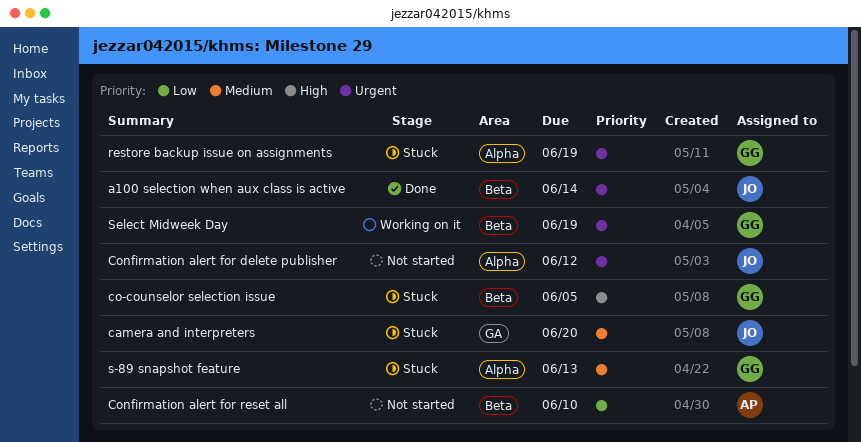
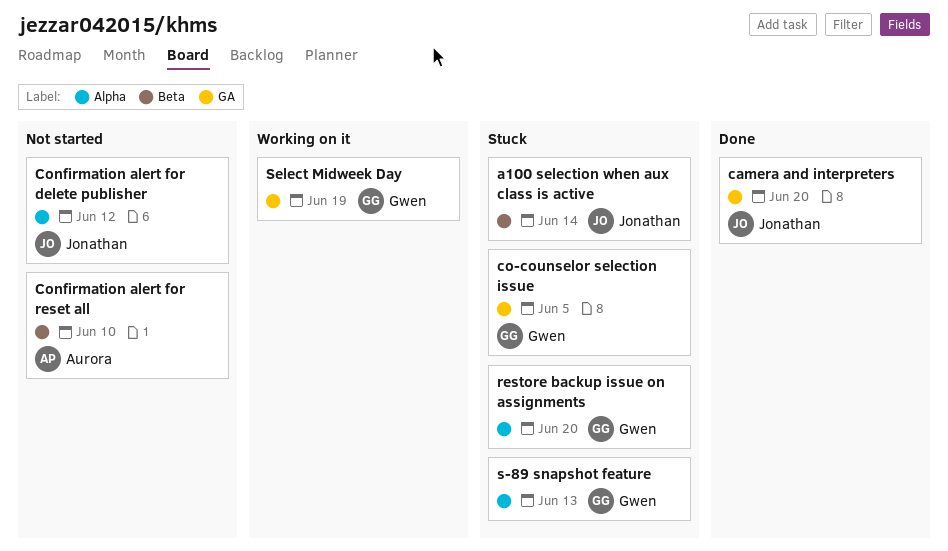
a100 selection when aux class is active, status: Done -> Stuck
camera and interpreters, status: Stuck -> Done
co-counselor selection issue, label: Beta -> GA
restore backup issue on assignments, due: Jun 19 -> Jun 20
Select Midweek Day, label: Beta -> GA

